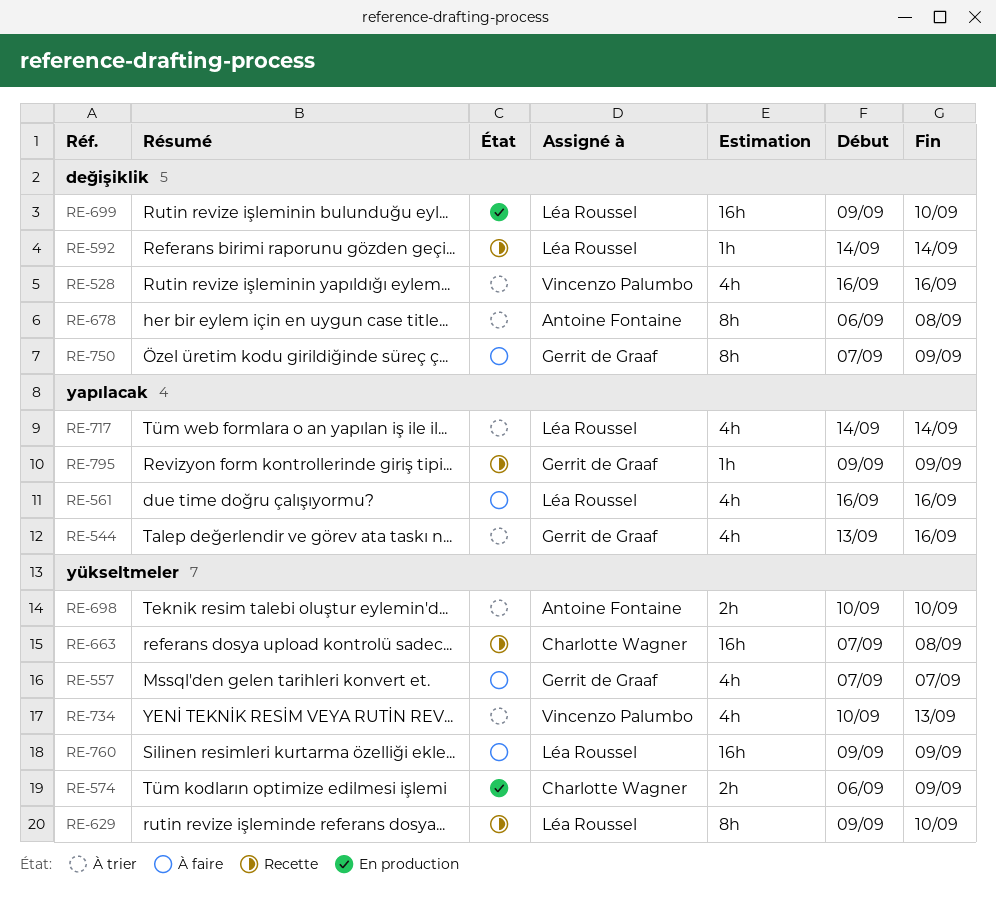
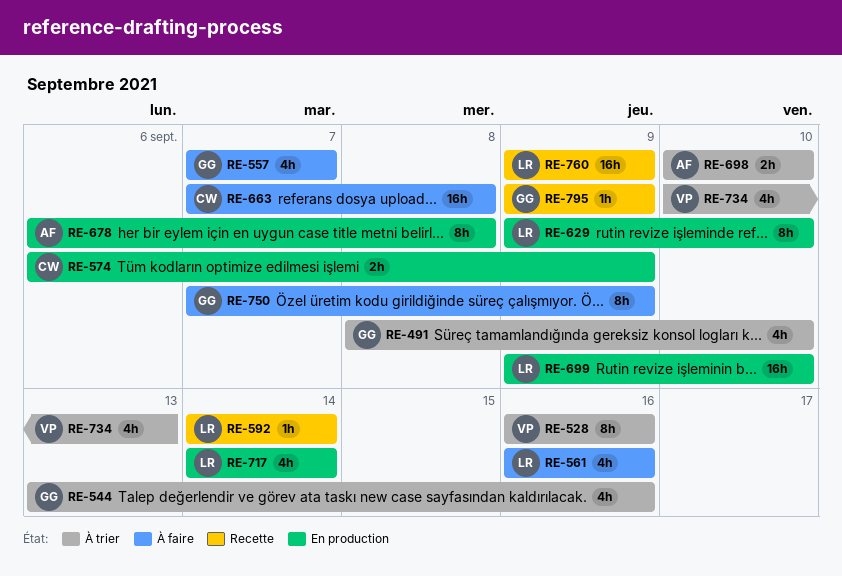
RE-491: none -> present
RE-528, estimate: 4h -> 8h
RE-629, status: Recette -> En production
RE-663, status: Recette -> À faire
RE-678, status: À trier -> En production
RE-717, status: À trier -> En production
RE-760, status: À faire -> Recette

